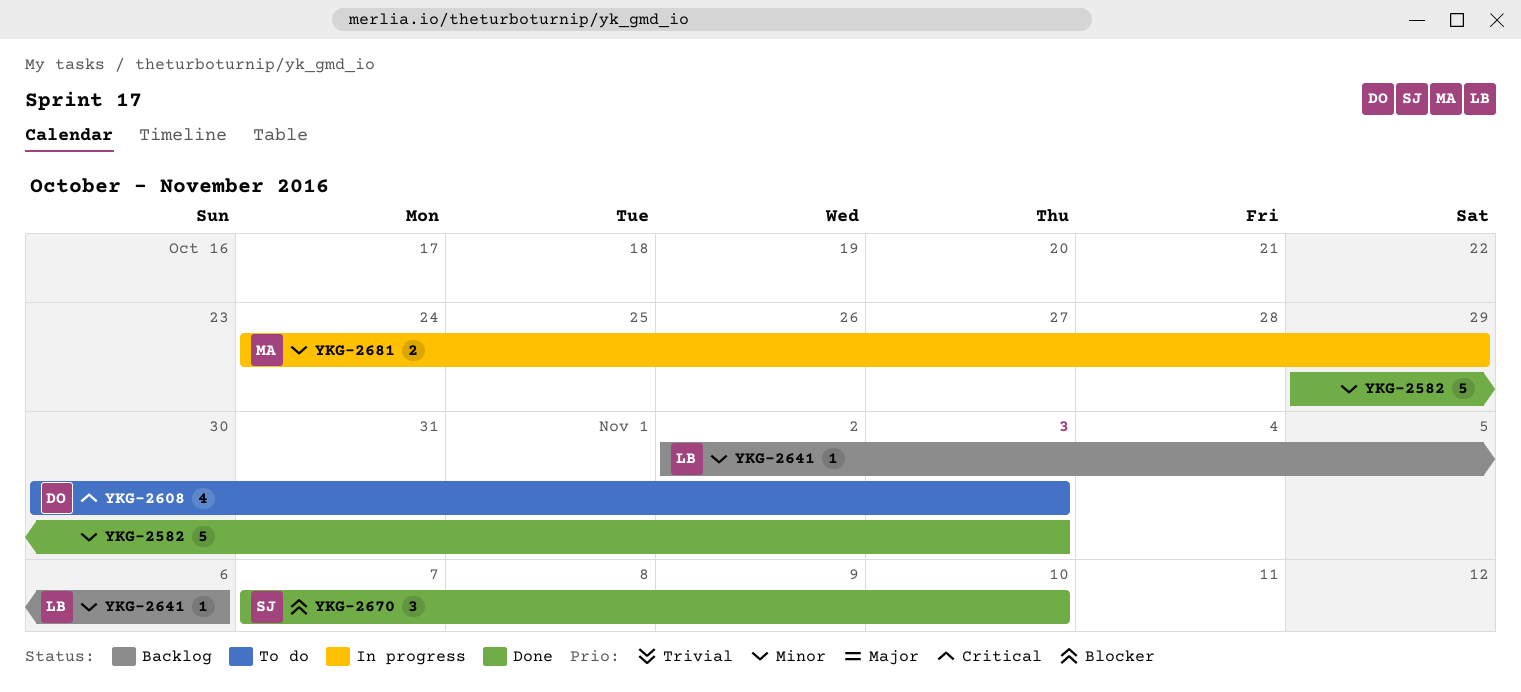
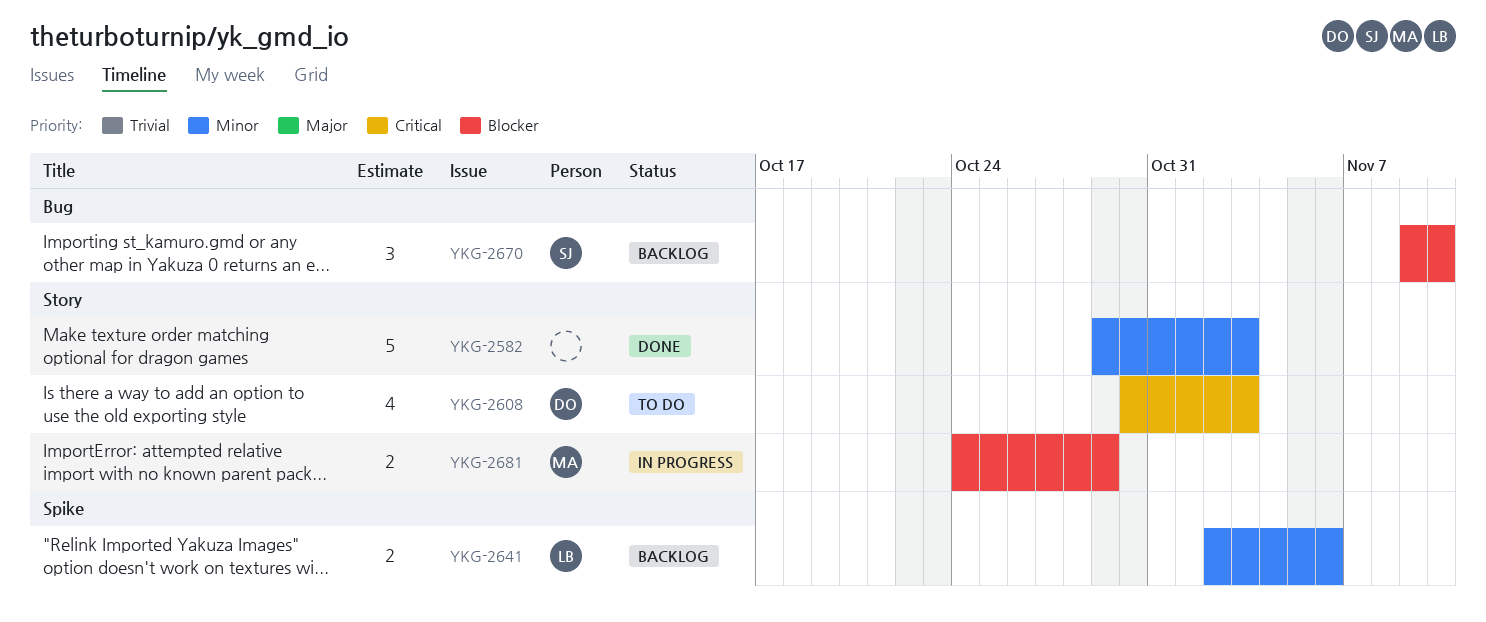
YKG-2641, estimate: 1 -> 2
YKG-2670, status: Done -> Backlog
YKG-2670, start: Nov 7 -> Nov 9
YKG-2681, priority: Minor -> Blocker

